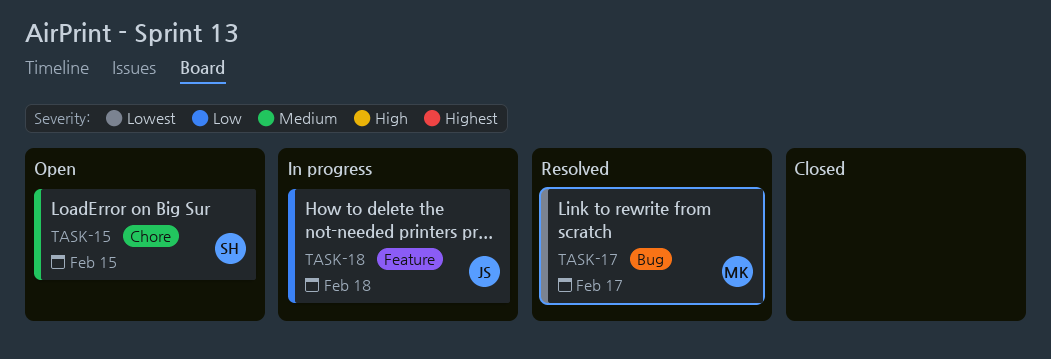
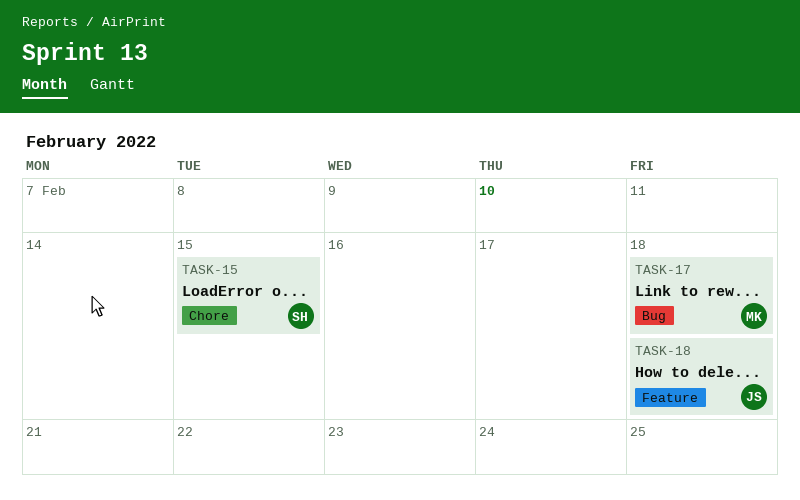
TASK-17, due: Feb 17 -> Feb 18

